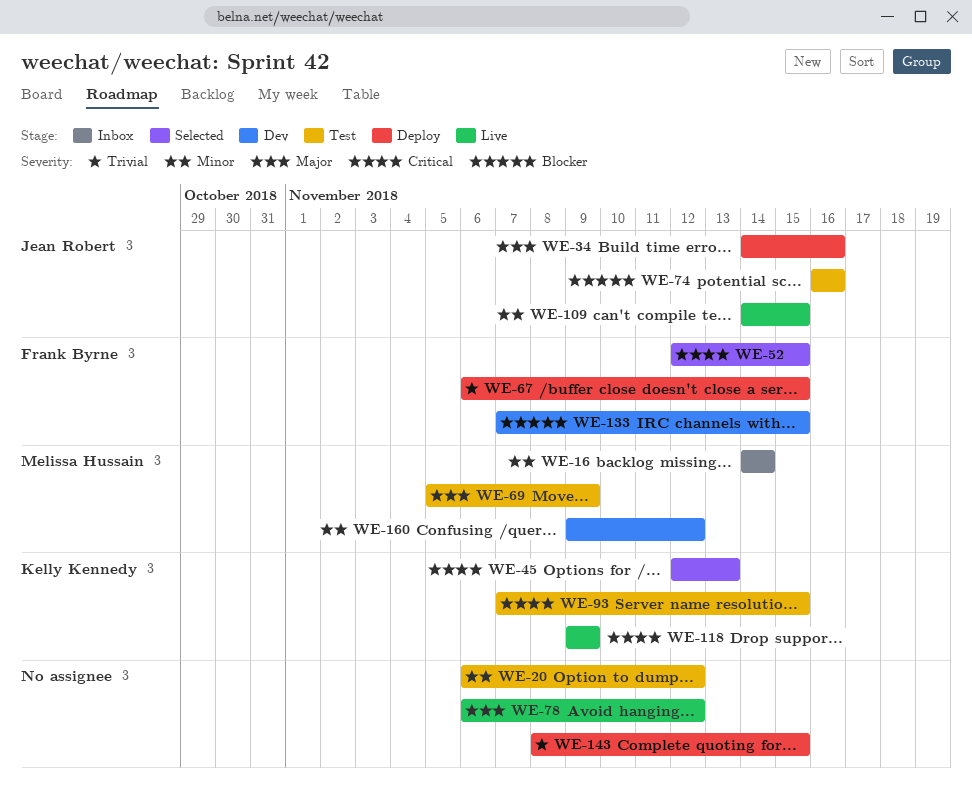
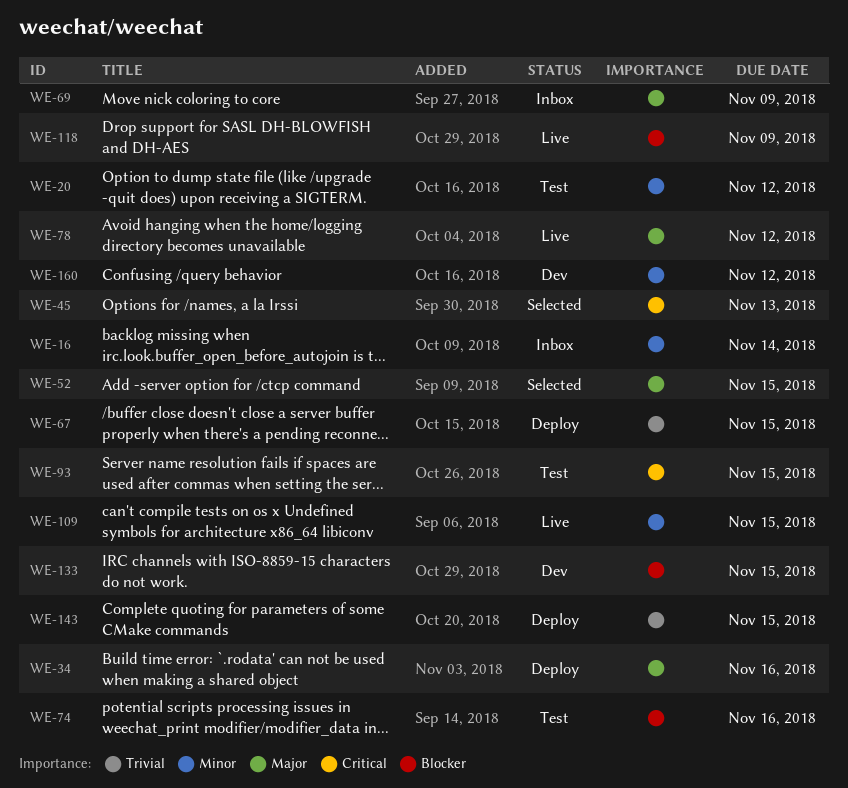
WE-52, priority: Critical -> Major
WE-69, status: Test -> Inbox
WE-118, priority: Critical -> Blocker

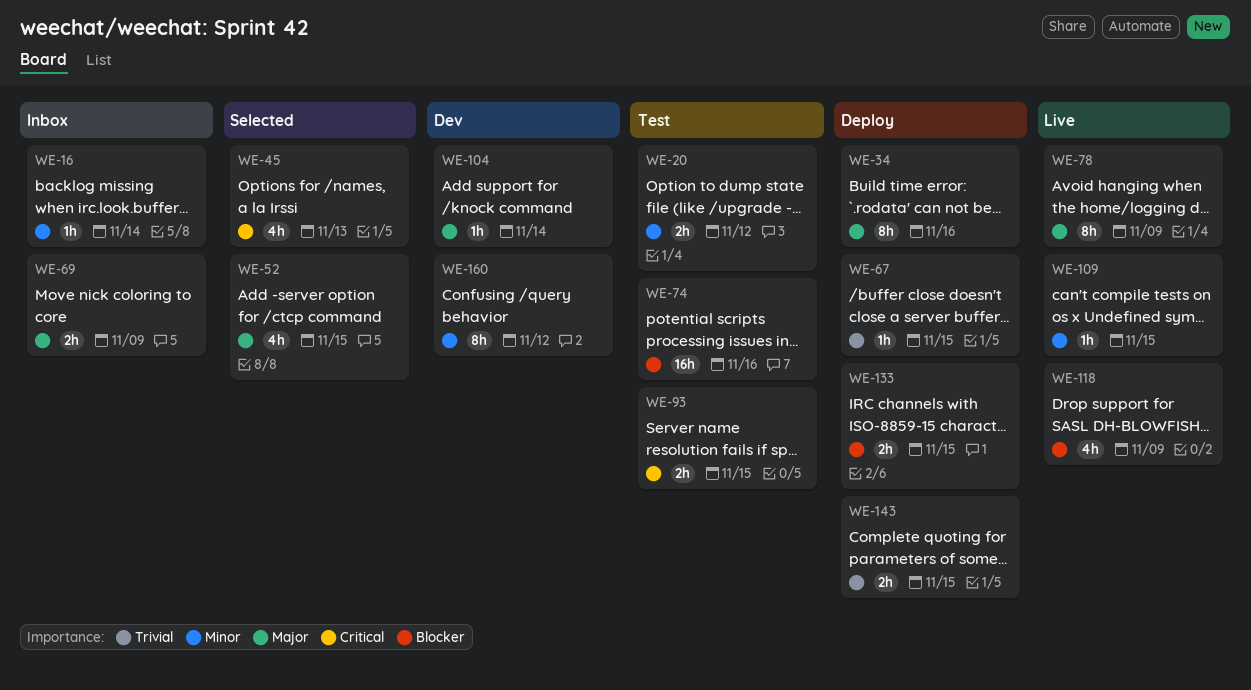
WE-78, due: Nov 12 -> Nov 9
WE-104: none -> present
WE-133, status: Dev -> Deploy

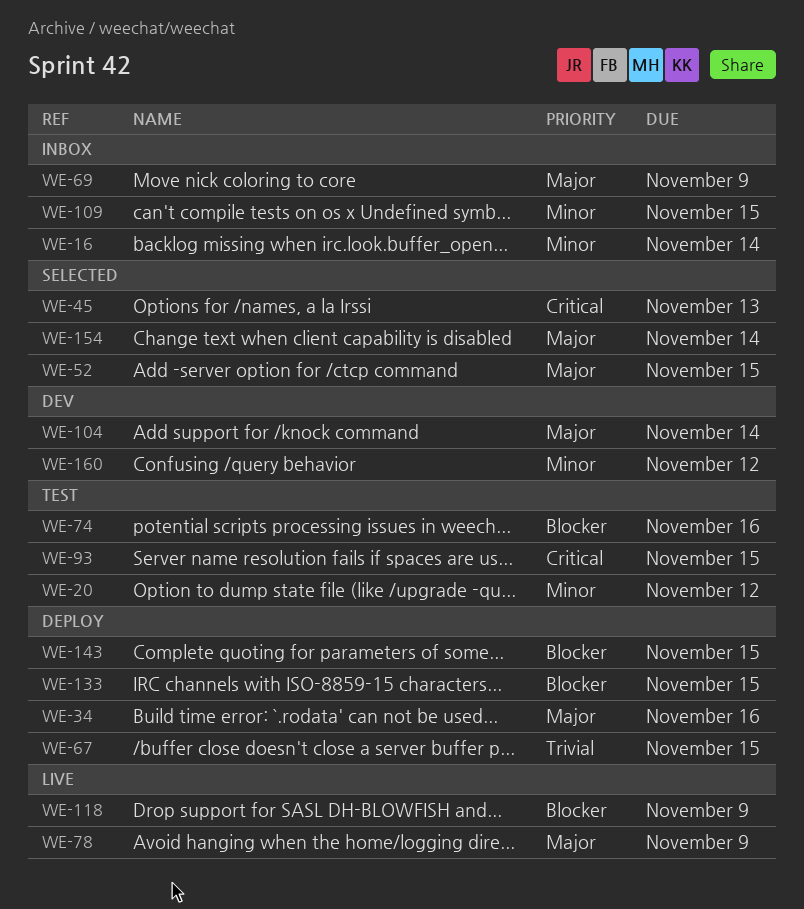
WE-109, status: Live -> Inbox
WE-143, priority: Trivial -> Blocker
WE-154: none -> present

